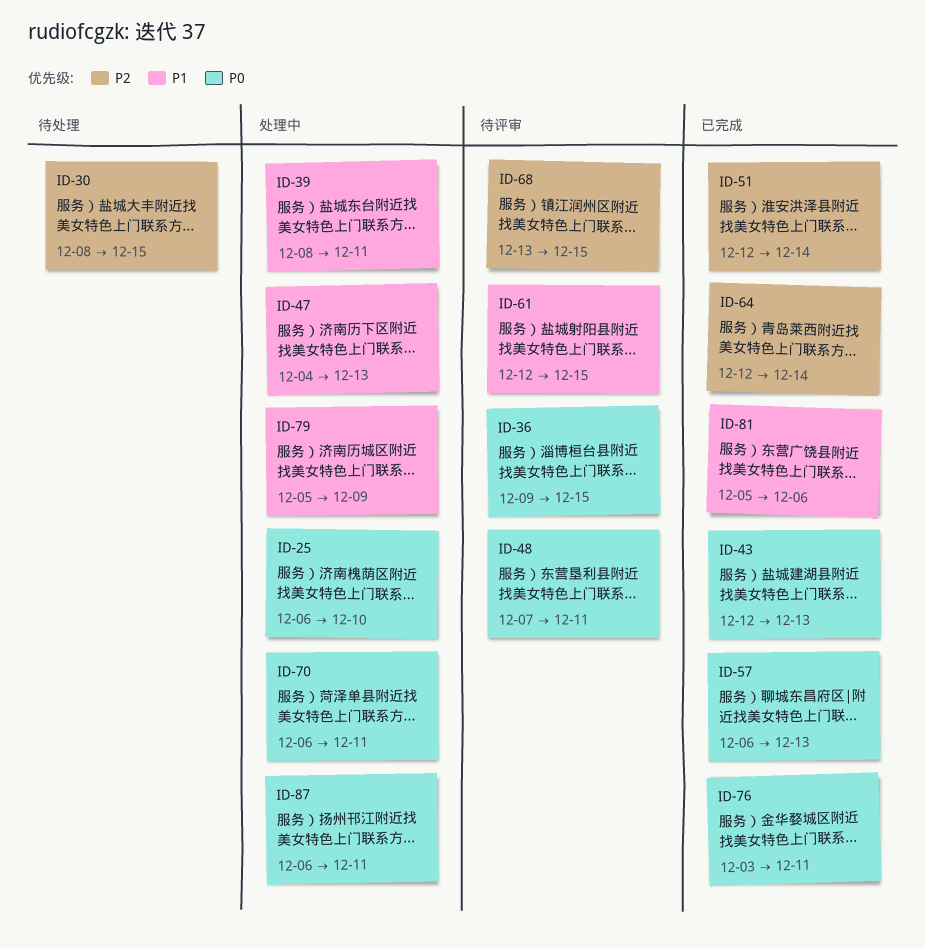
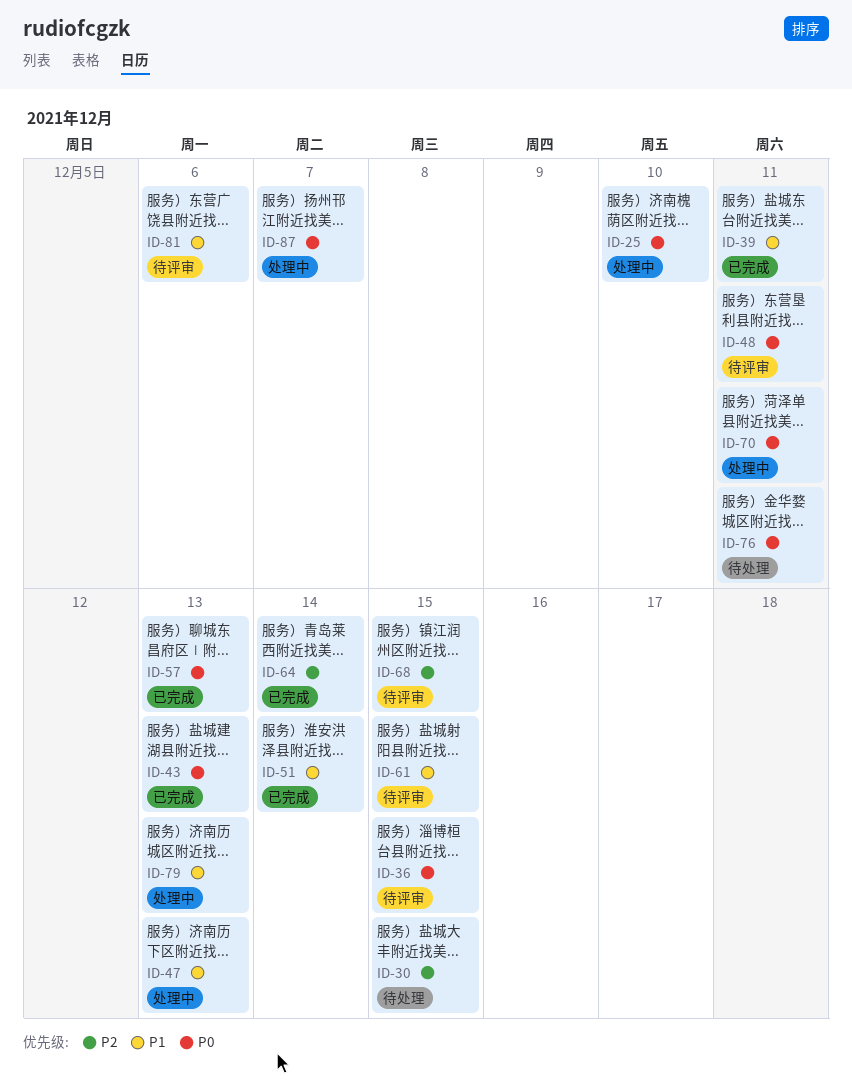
ID-39, status: 处理中 -> 已完成
ID-51, priority: P2 -> P1
ID-76, status: 已完成 -> 待处理
ID-79, due: Dec 9 -> Dec 13
ID-81, status: 已完成 -> 待评审
ID-87, due: Dec 11 -> Dec 7

